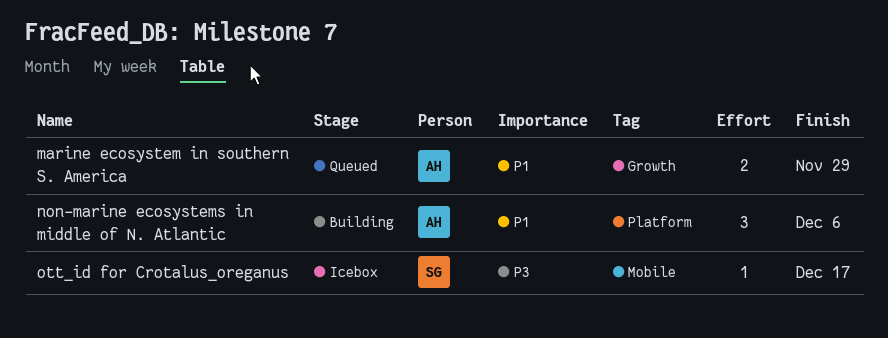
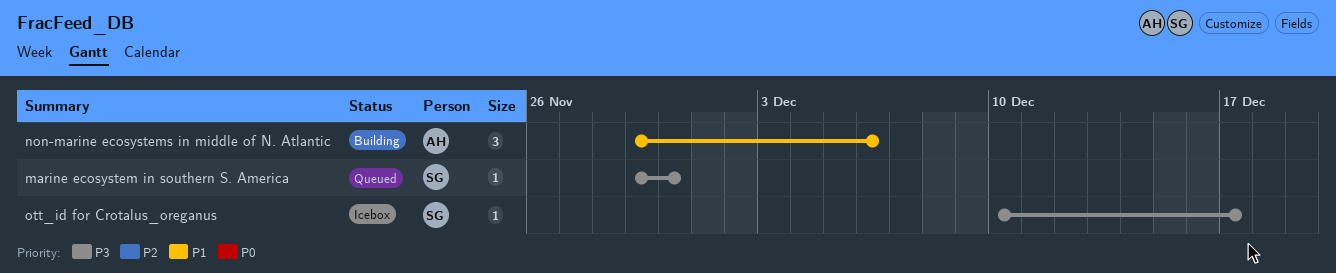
marine ecosystem in southern S. America, owner: AH -> SG
marine ecosystem in southern S. America, priority: P1 -> P3
marine ecosystem in southern S. America, estimate: 2 -> 1
marine ecosystem in southern S. America, due: Nov 29 -> Nov 30

